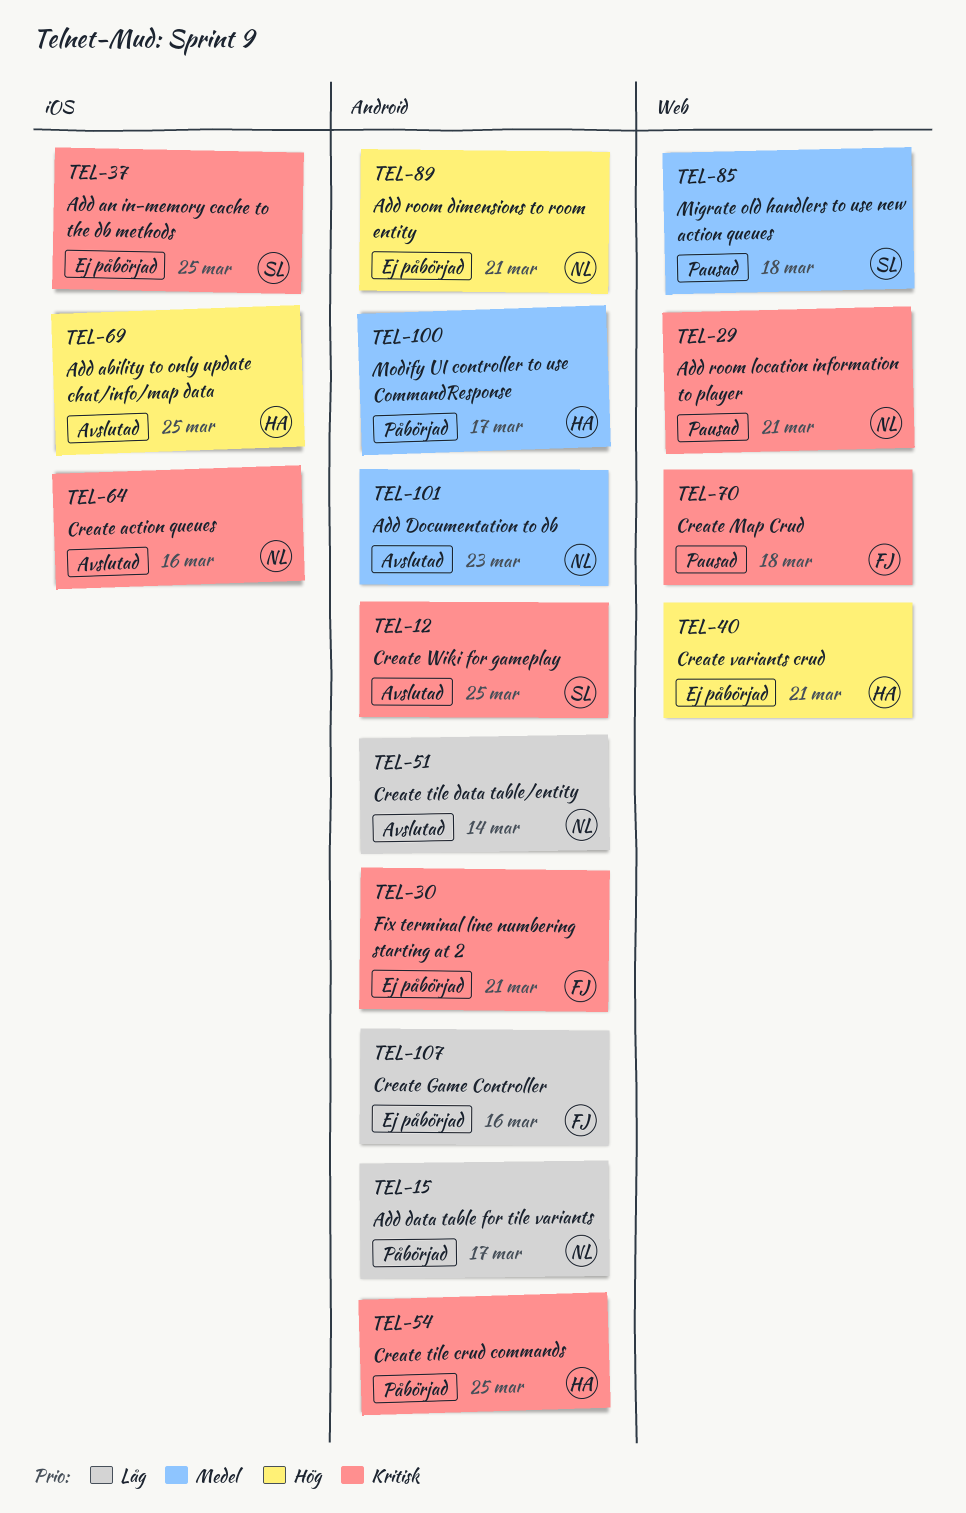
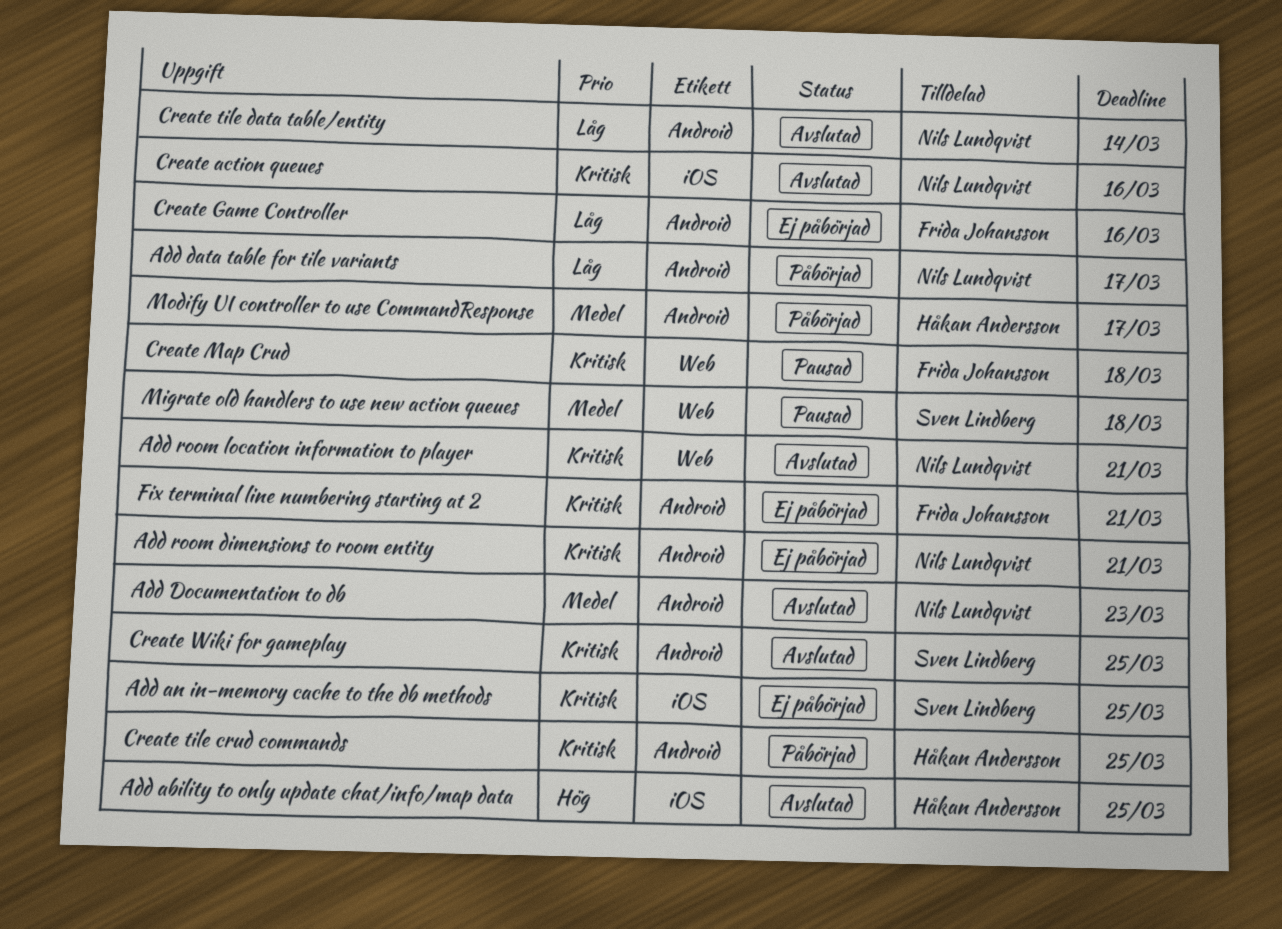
Add room dimensions to room entity, priority: Hög -> Kritisk
Add room location information to player, status: Pausad -> Avslutad
Create variants crud: present -> none

